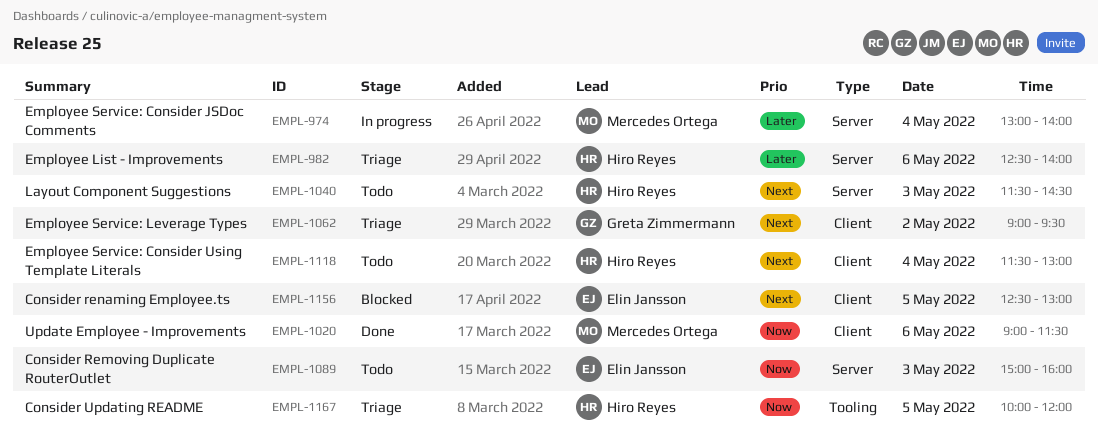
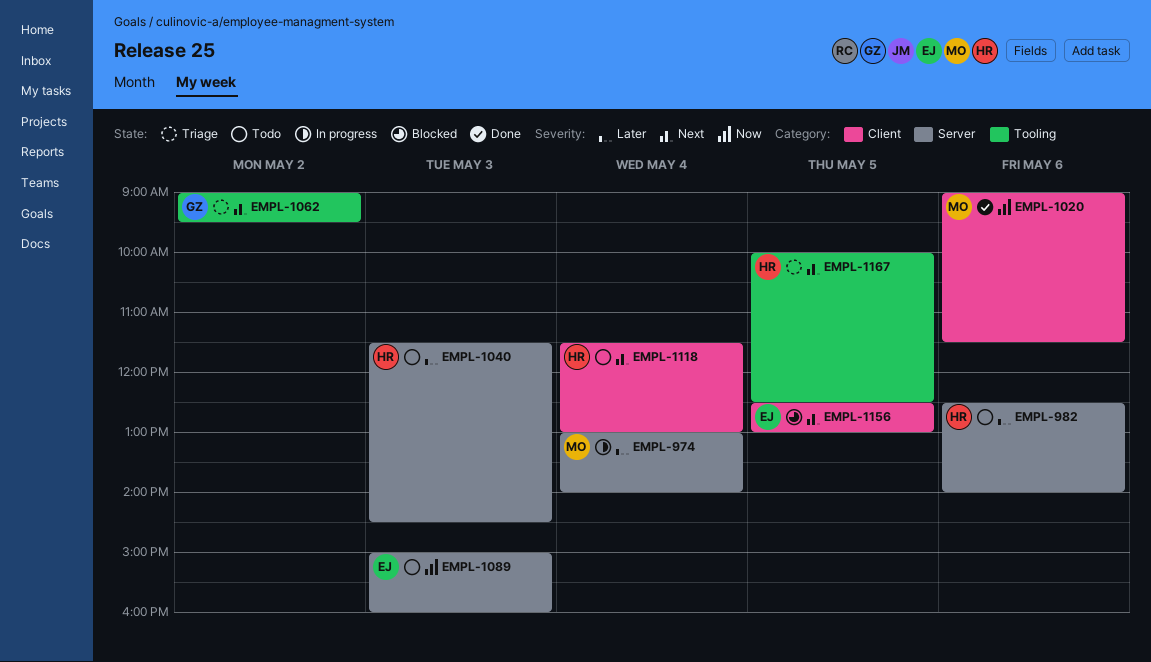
EMPL-982, status: Triage -> Todo
EMPL-1040, priority: Next -> Later
EMPL-1062, label: Client -> Tooling
EMPL-1167, priority: Now -> Next
EMPL-1167, ends: 12:00 -> 12:30

